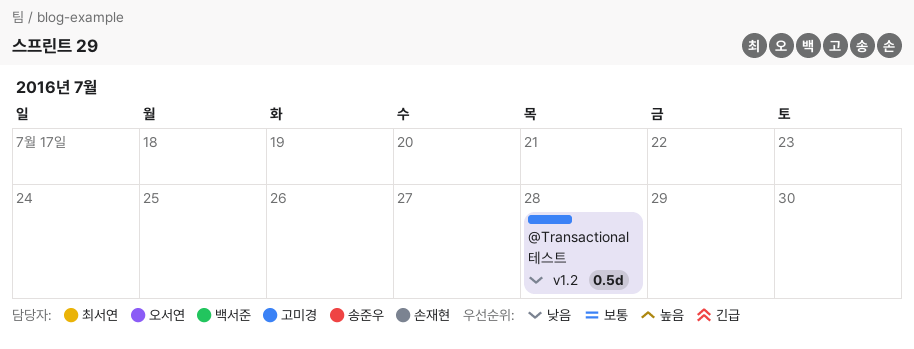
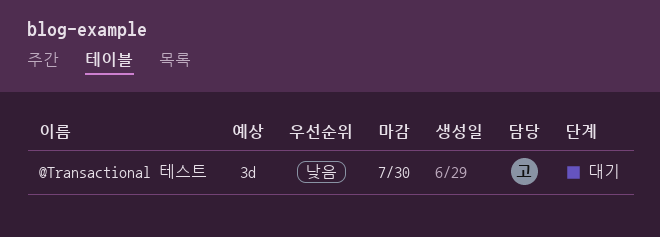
@Transactional 테스트, estimate: 0.5d -> 3d
@Transactional 테스트, due: Jul 28 -> Jul 30

